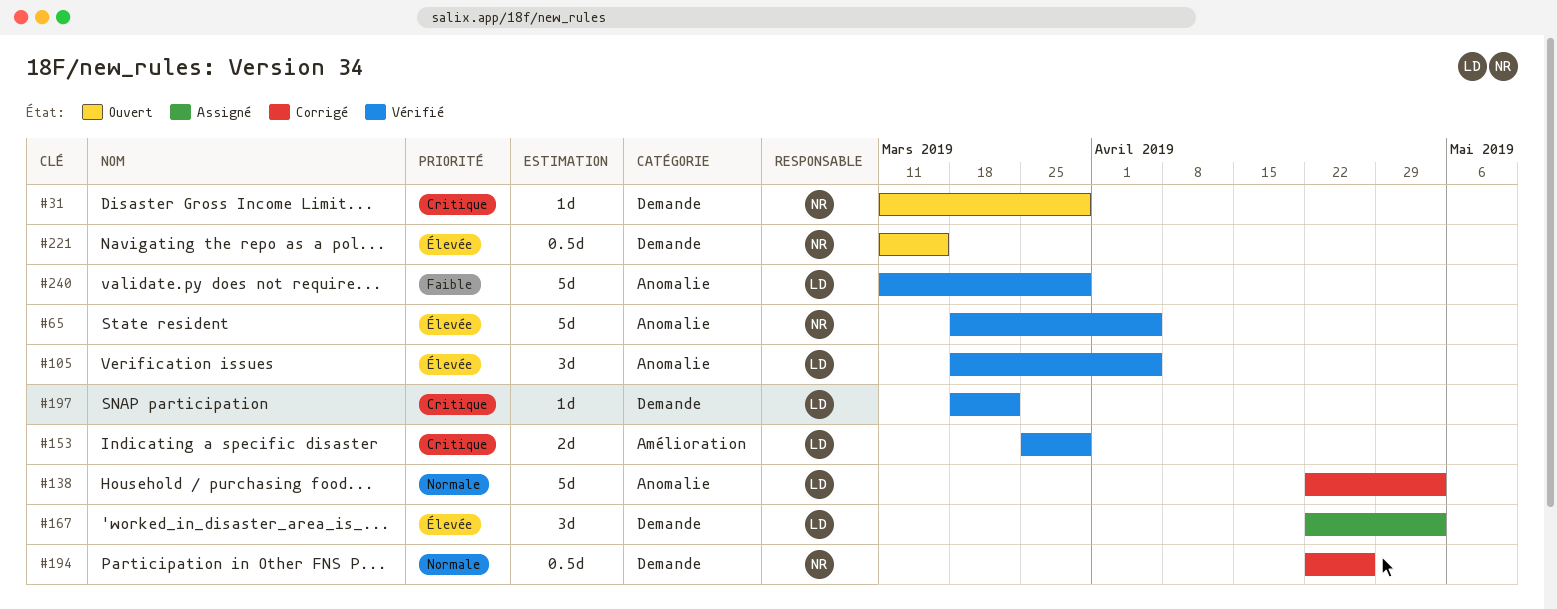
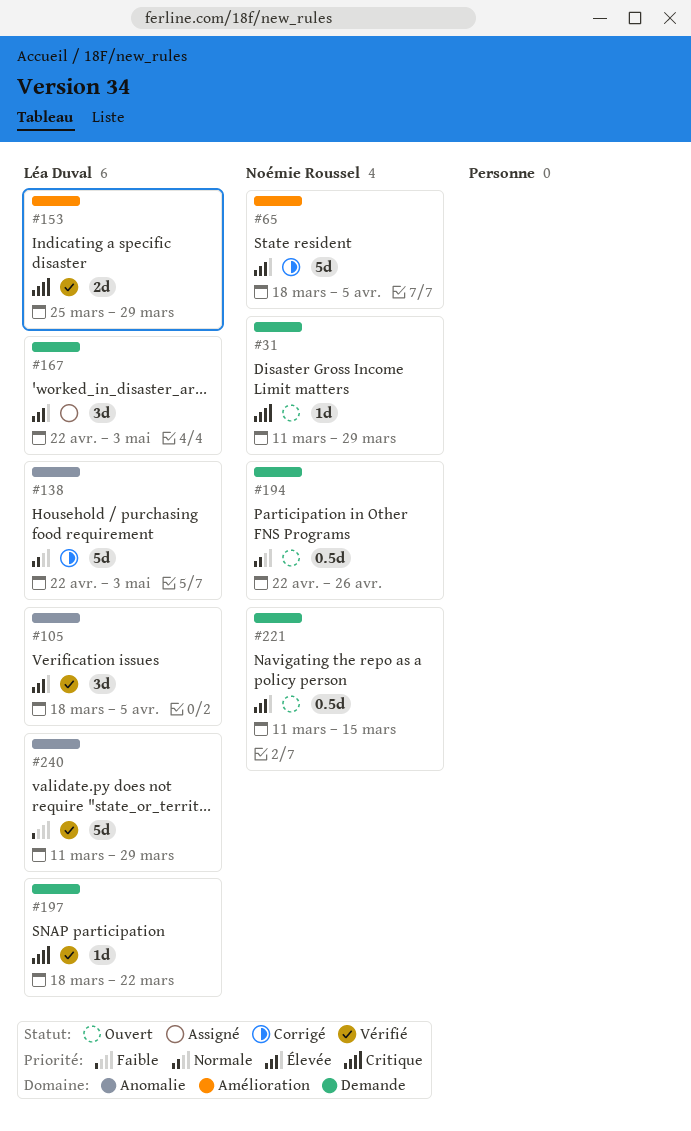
#65, status: Vérifié -> Corrigé
#65, label: Anomalie -> Amélioration
#194, status: Corrigé -> Ouvert

